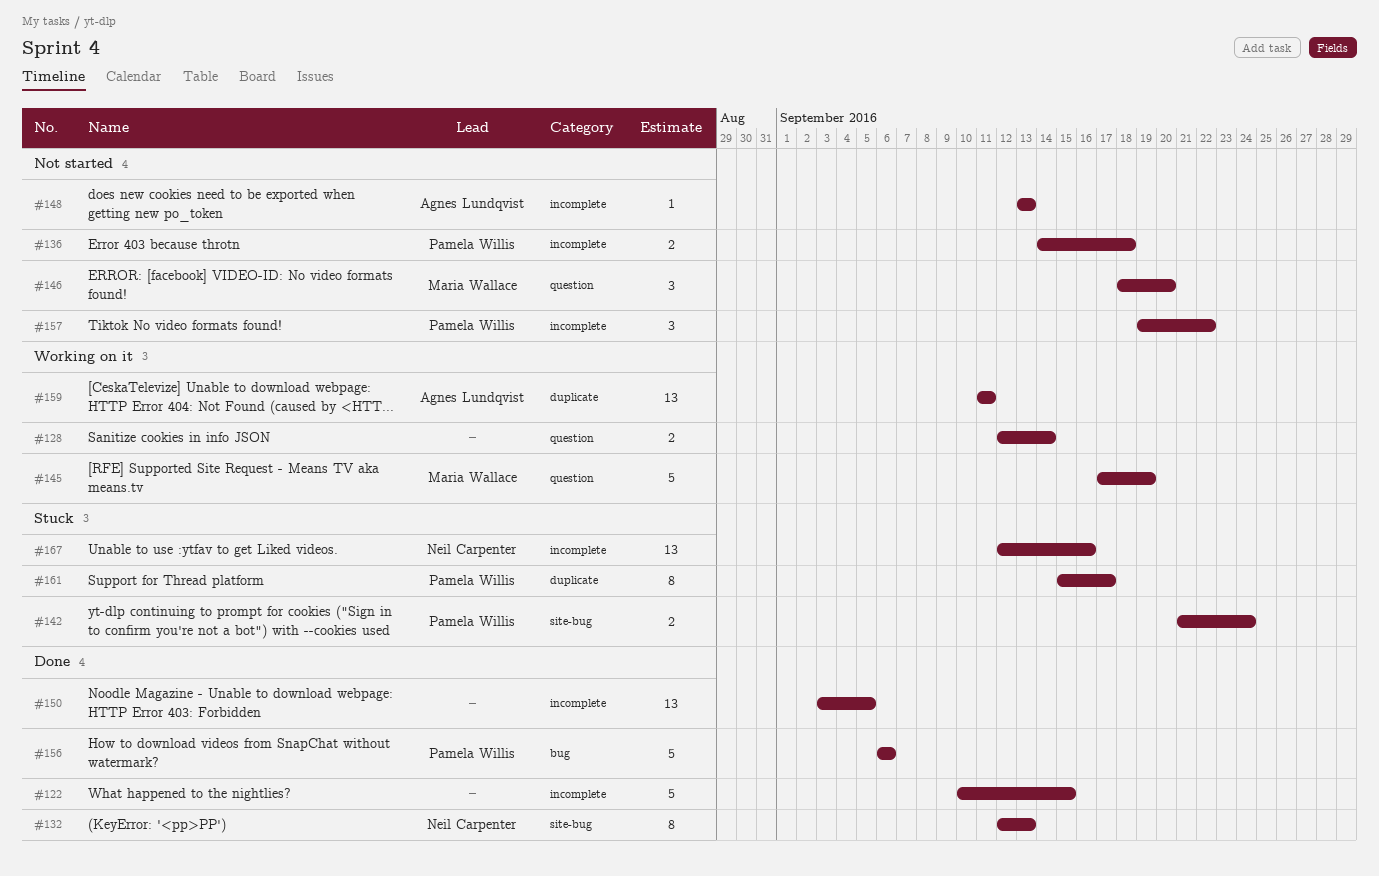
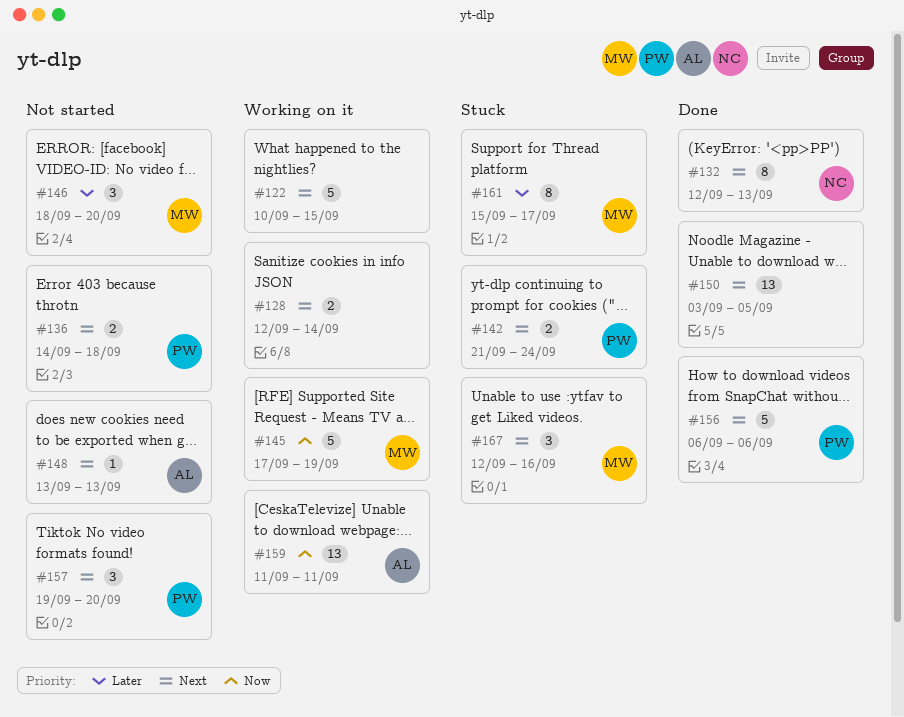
#122, status: Done -> Working on it
#157, due: Sep 22 -> Sep 20
#161, owner: Pamela Willis -> Maria Wallace
#167, owner: Neil Carpenter -> Maria Wallace
#167, estimate: 13 -> 3

